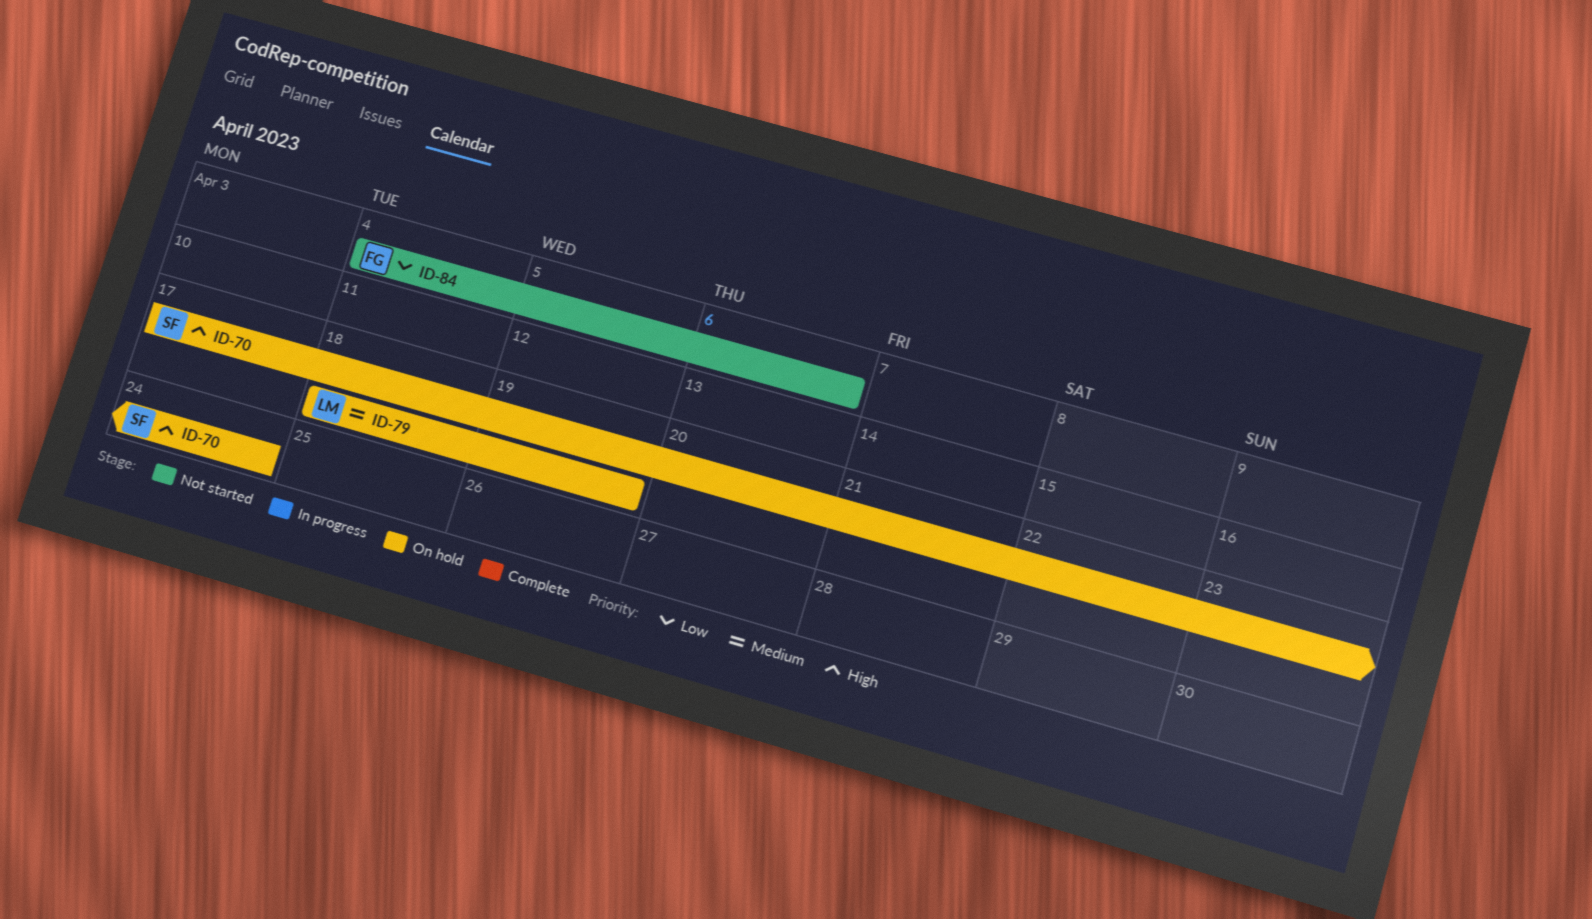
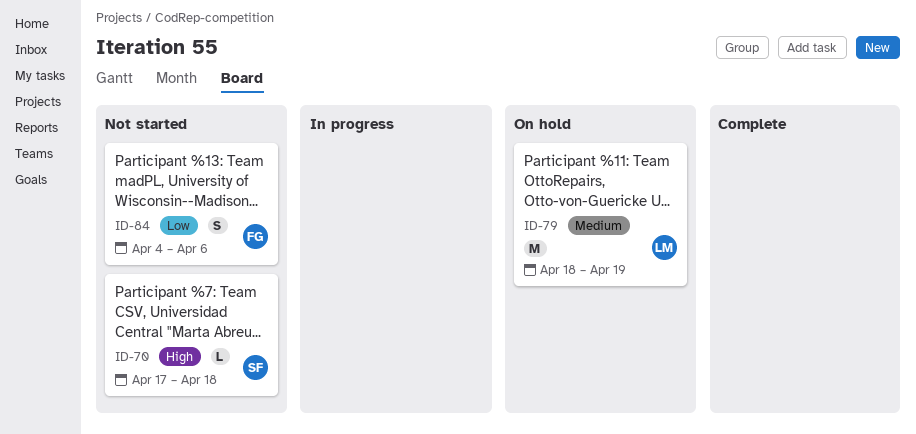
ID-70, status: On hold -> Not started
ID-70, due: Apr 24 -> Apr 18

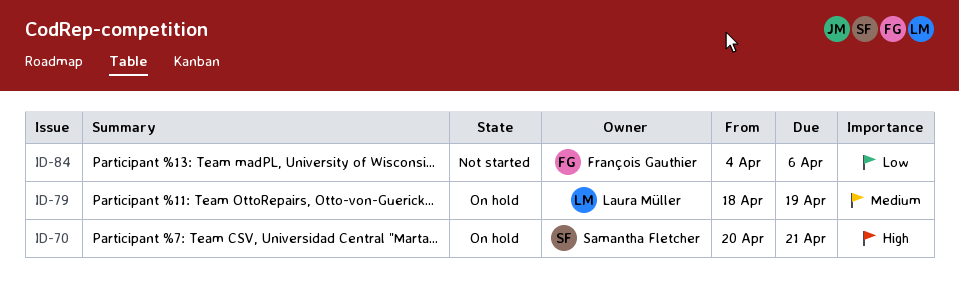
ID-70, status: Not started -> On hold
ID-70, start: Apr 17 -> Apr 20
ID-70, due: Apr 18 -> Apr 21

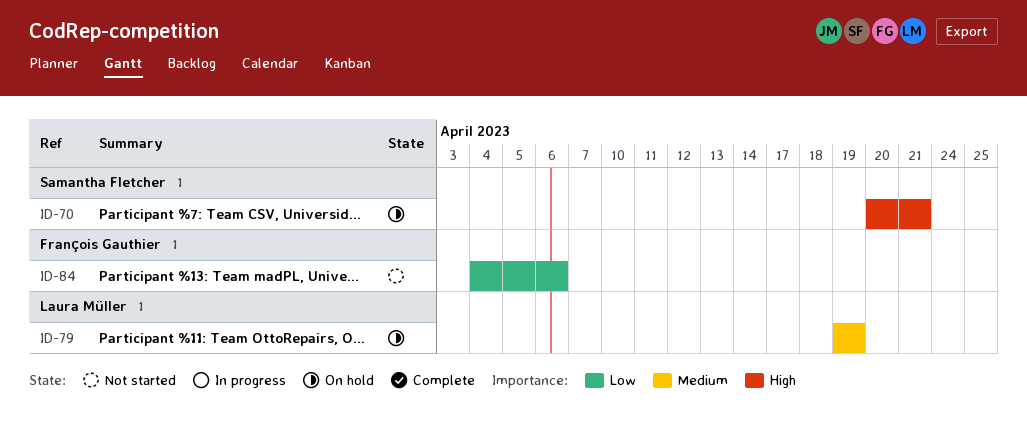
ID-79, start: Apr 18 -> Apr 19

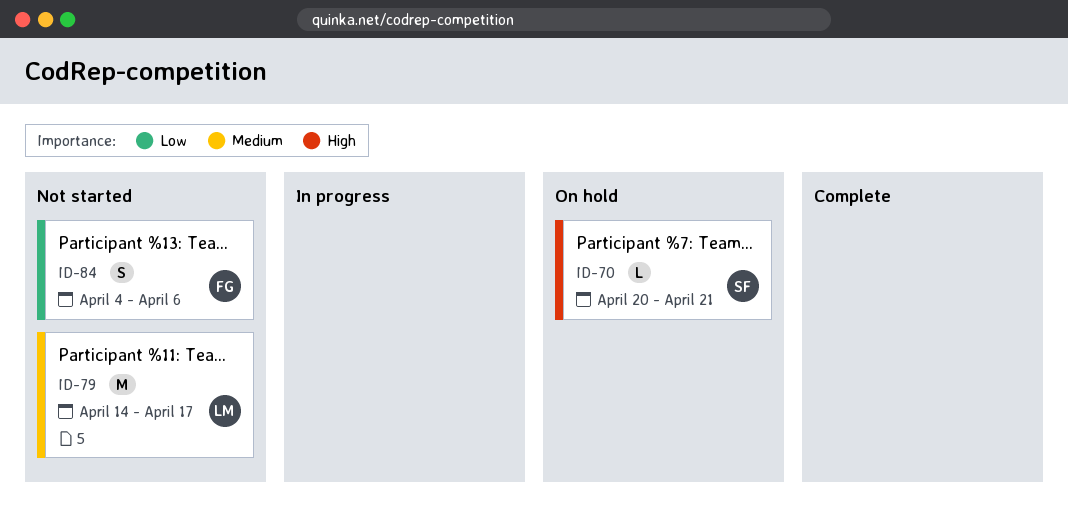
ID-79, status: On hold -> Not started
ID-79, start: Apr 19 -> Apr 14
ID-79, due: Apr 19 -> Apr 17

